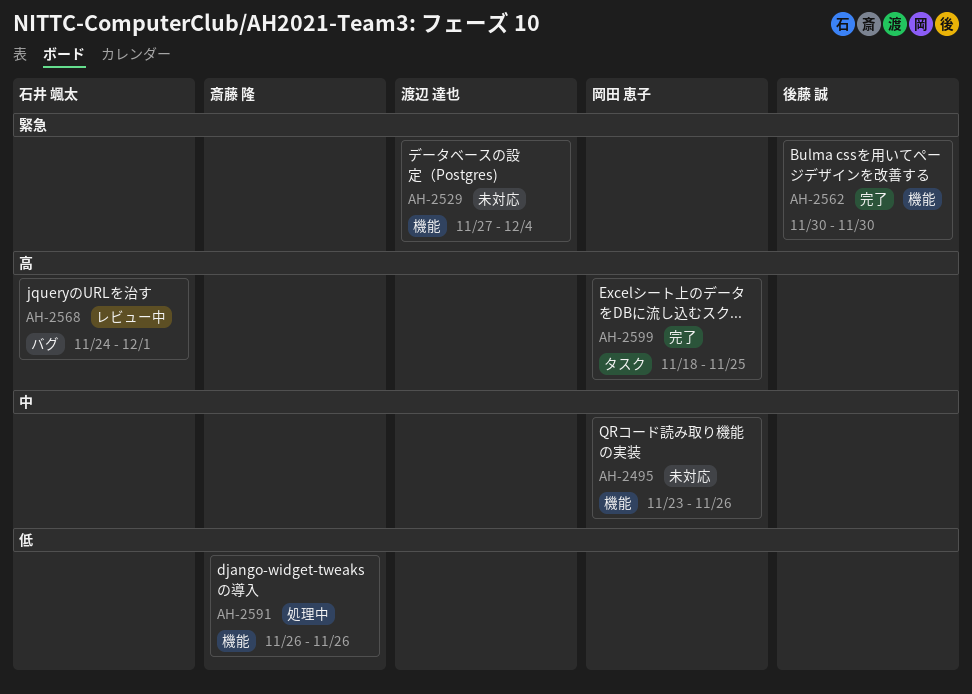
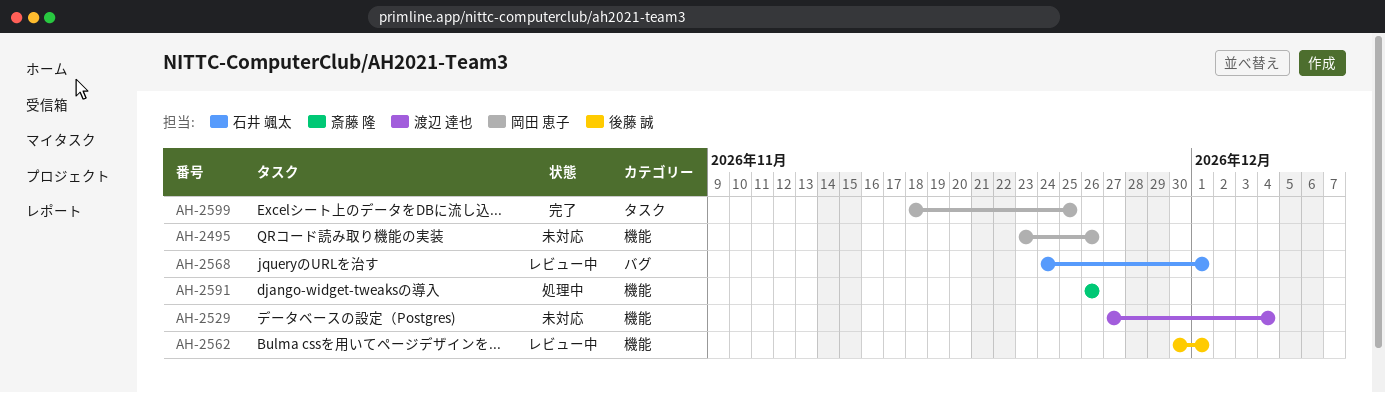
AH-2562, status: 完了 -> レビュー中
AH-2562, due: Nov 30 -> Dec 1

